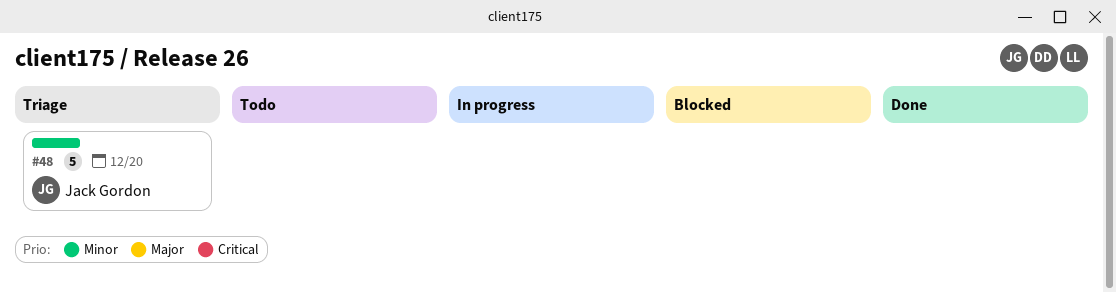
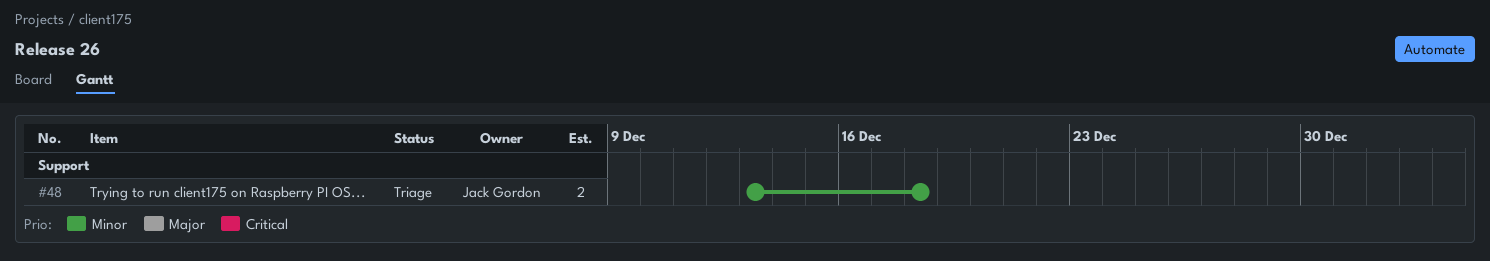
#48, estimate: 5 -> 2
#48, due: Dec 20 -> Dec 18

